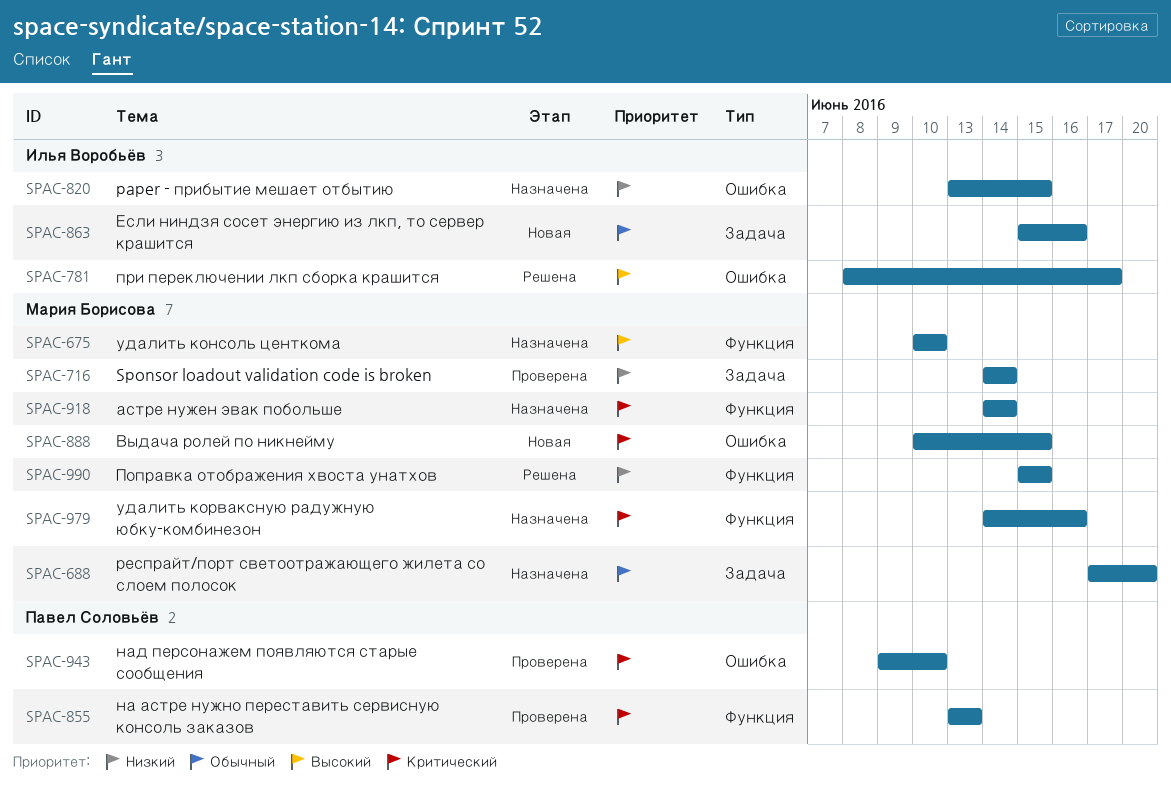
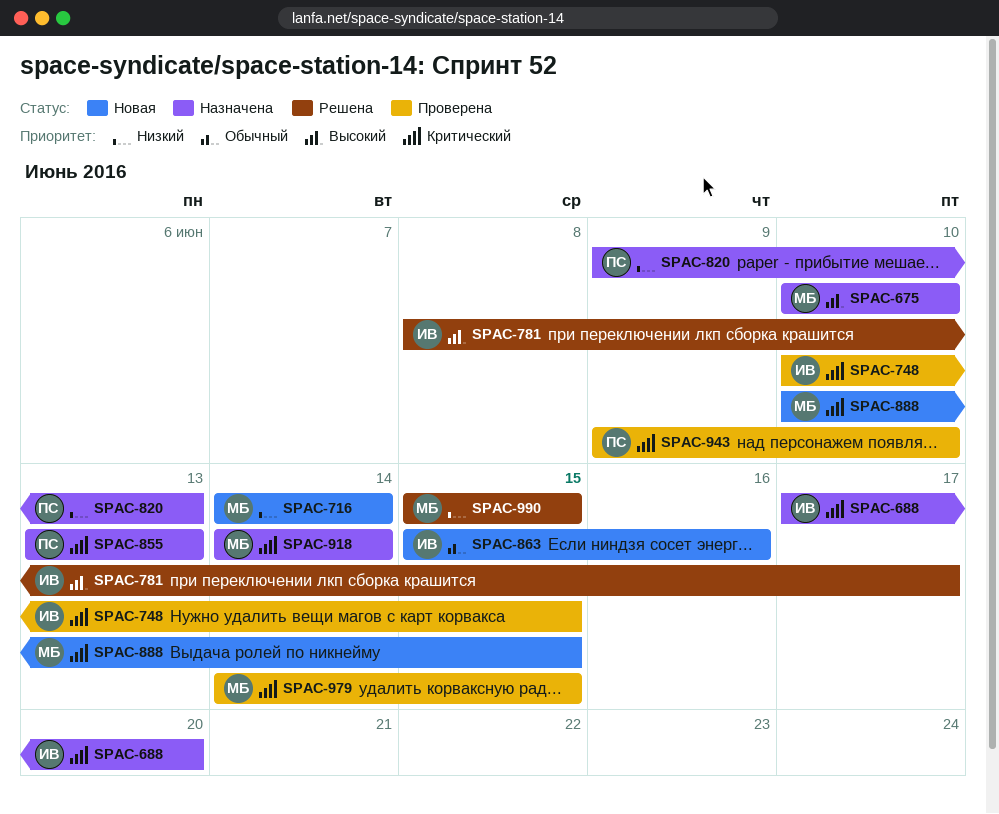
SPAC-688, owner: Мария Борисова -> Илья Воробьёв
SPAC-688, priority: Обычный -> Критический
SPAC-716, status: Проверена -> Новая
SPAC-748: none -> present
SPAC-820, owner: Илья Воробьёв -> Павел Соловьёв
SPAC-820, start: Jun 13 -> Jun 9
SPAC-820, due: Jun 15 -> Jun 13
SPAC-855, status: Проверена -> Назначена
SPAC-979, status: Назначена -> Проверена
SPAC-979, due: Jun 16 -> Jun 15

